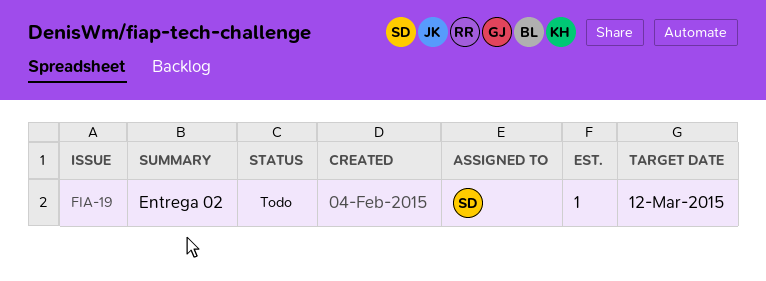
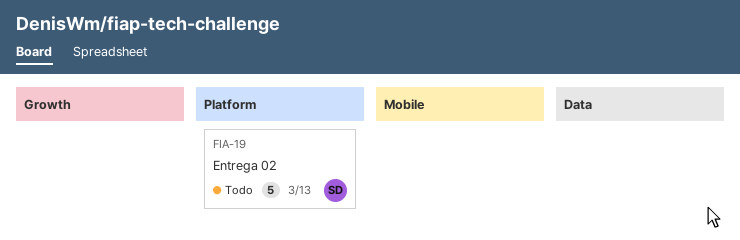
FIA-19, estimate: 1 -> 5
FIA-19, due: Mar 12 -> Mar 13

